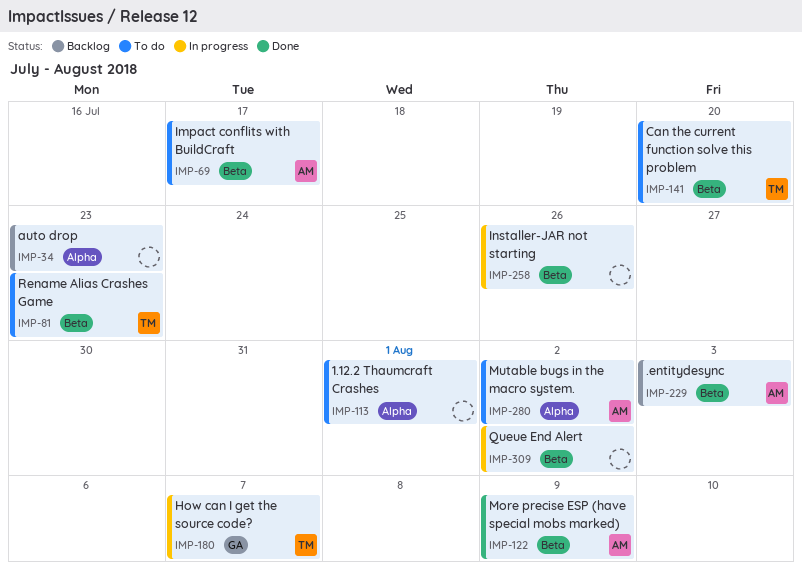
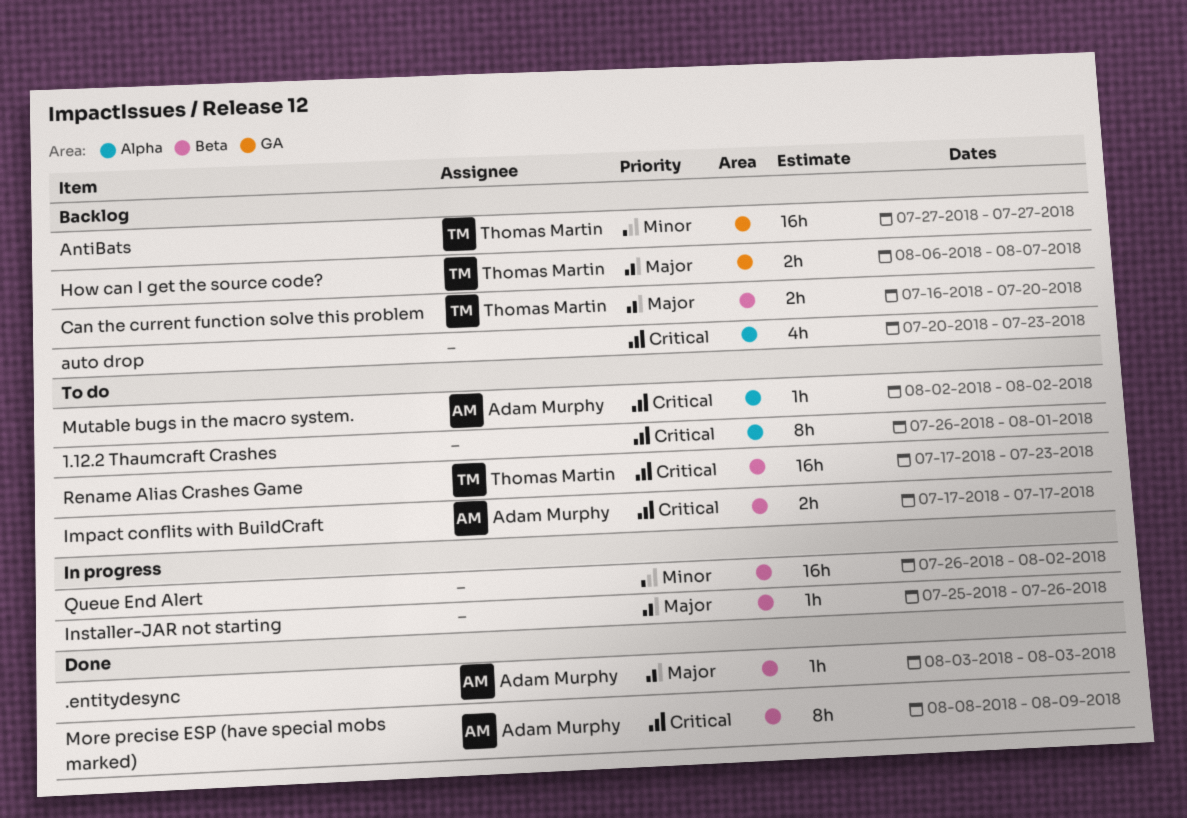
.entitydesync, status: Backlog -> Done
AntiBats: none -> present
Can the current function solve this problem, status: To do -> Backlog
How can I get the source code?, status: In progress -> Backlog

